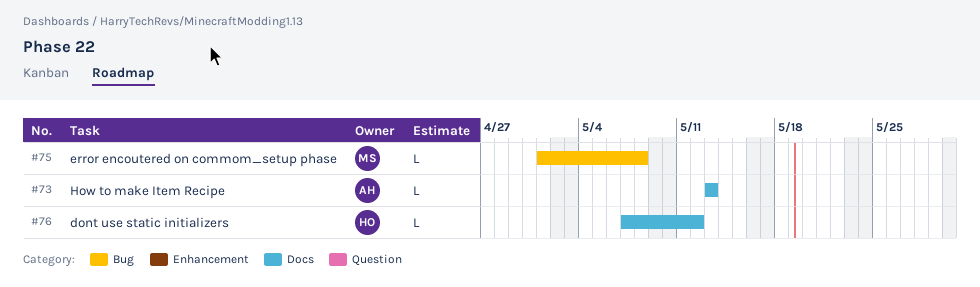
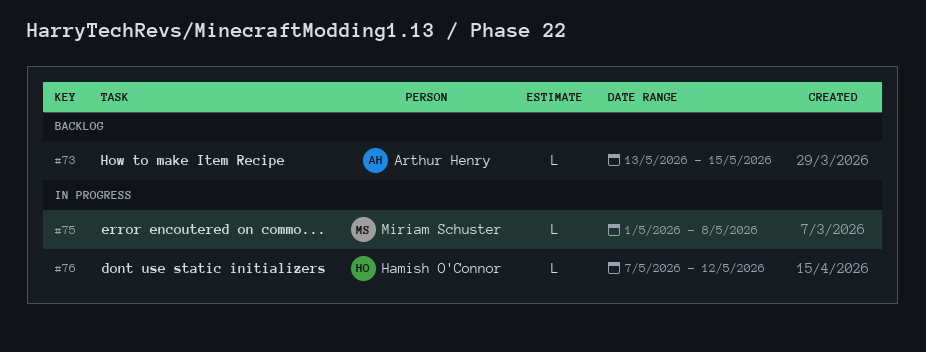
#73, due: May 13 -> May 15

